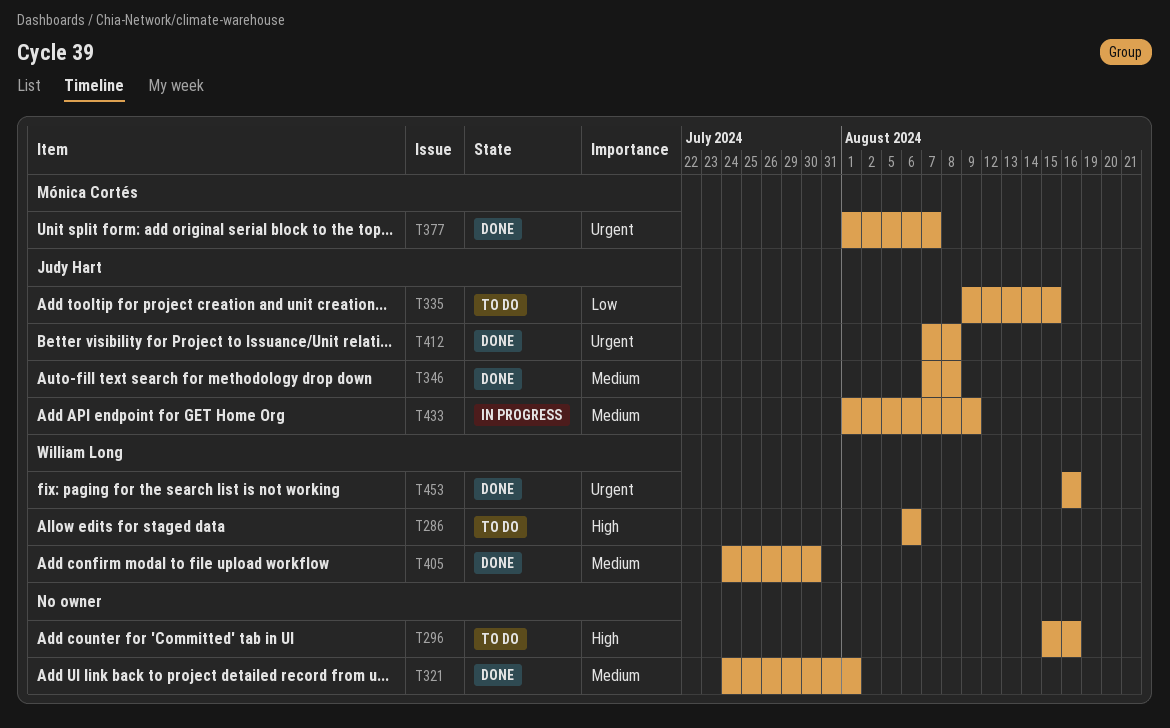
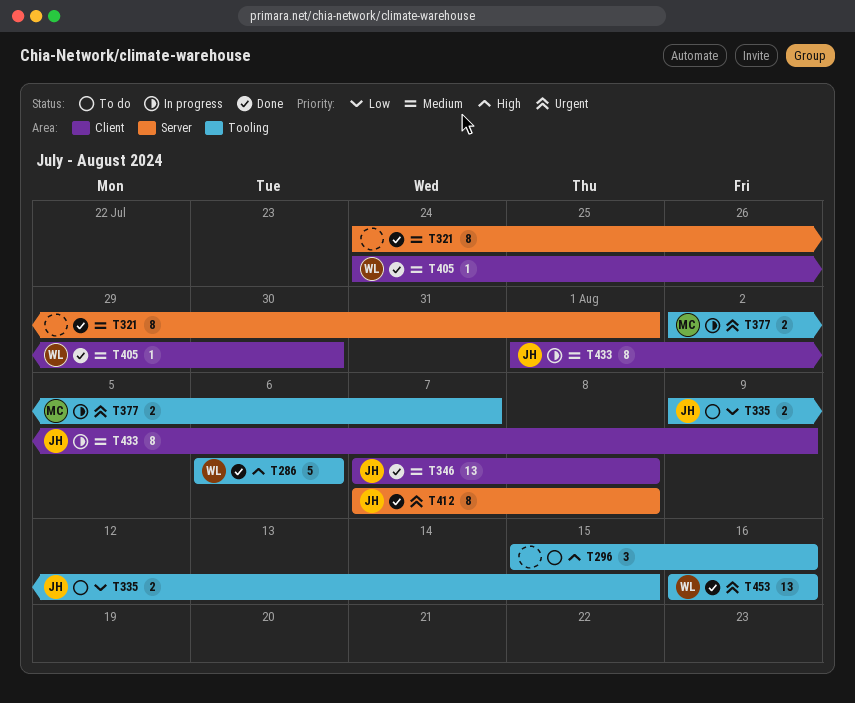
T286, status: To do -> Done
T377, status: Done -> In progress
T377, start: Aug 1 -> Aug 2

